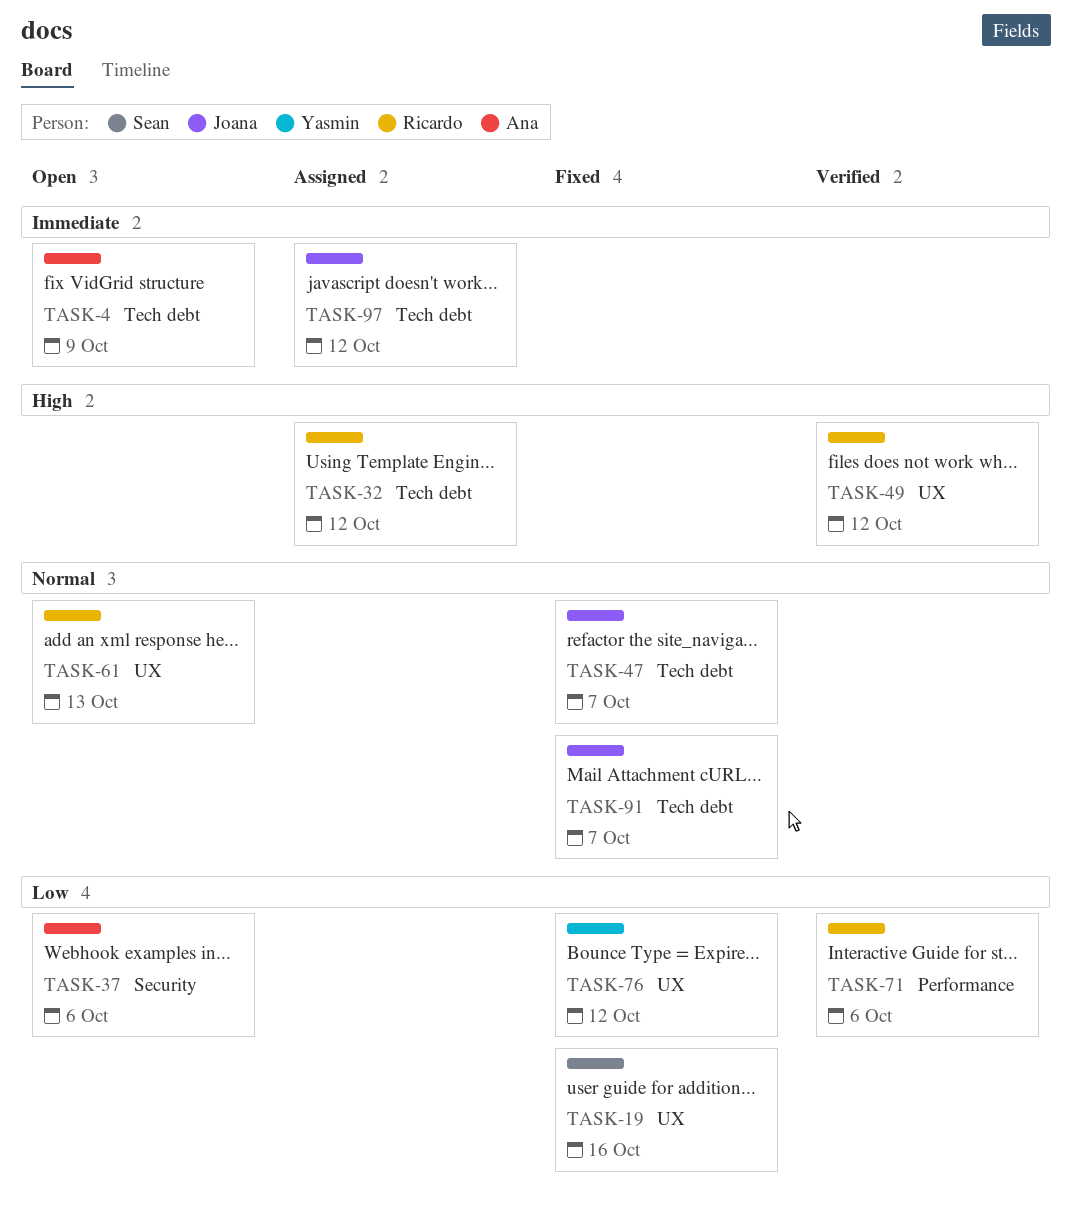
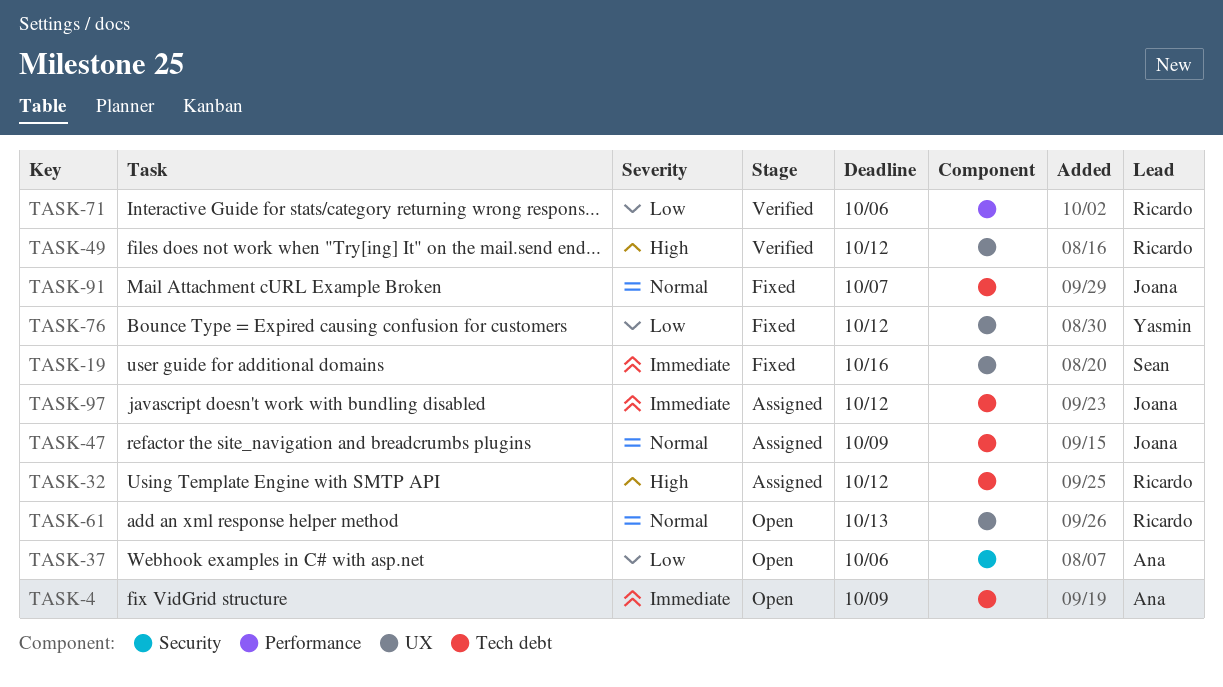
TASK-19, priority: Low -> Immediate
TASK-47, status: Fixed -> Assigned
TASK-47, due: Oct 7 -> Oct 9

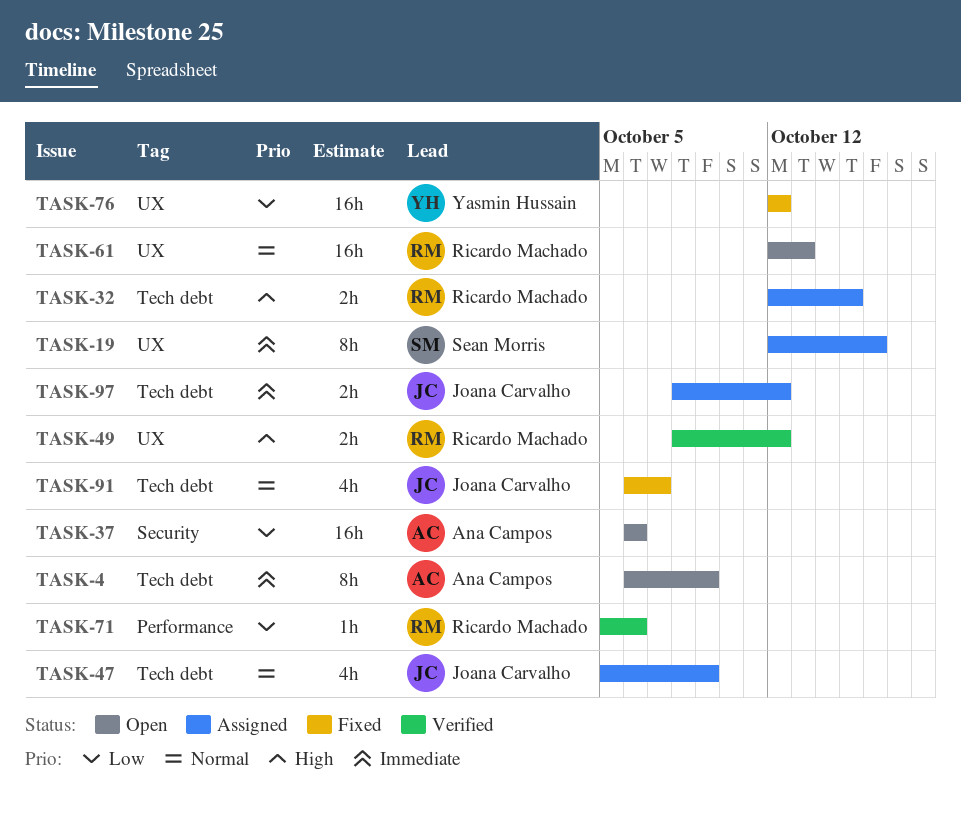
TASK-19, status: Fixed -> Assigned
TASK-32, due: Oct 12 -> Oct 15

